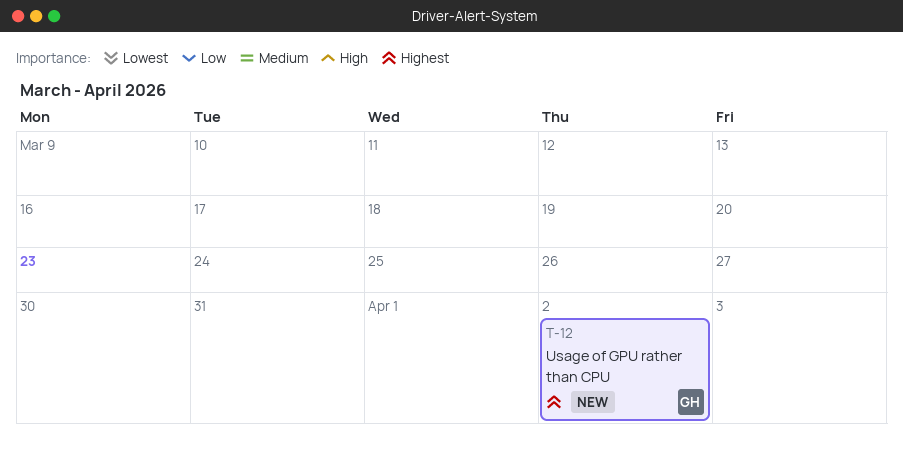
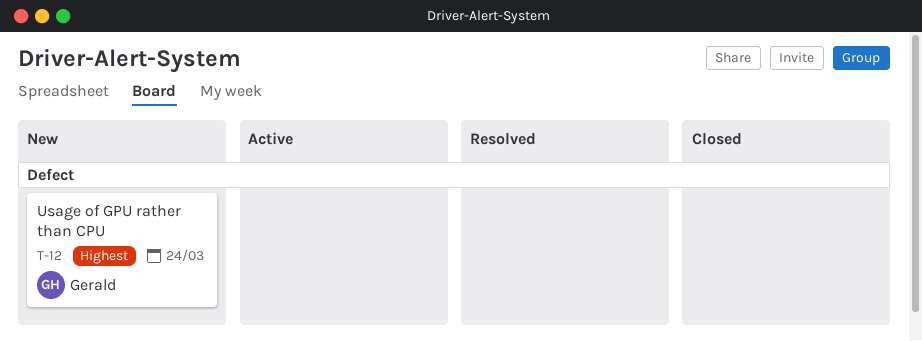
T-12, due: Apr 2 -> Mar 24

